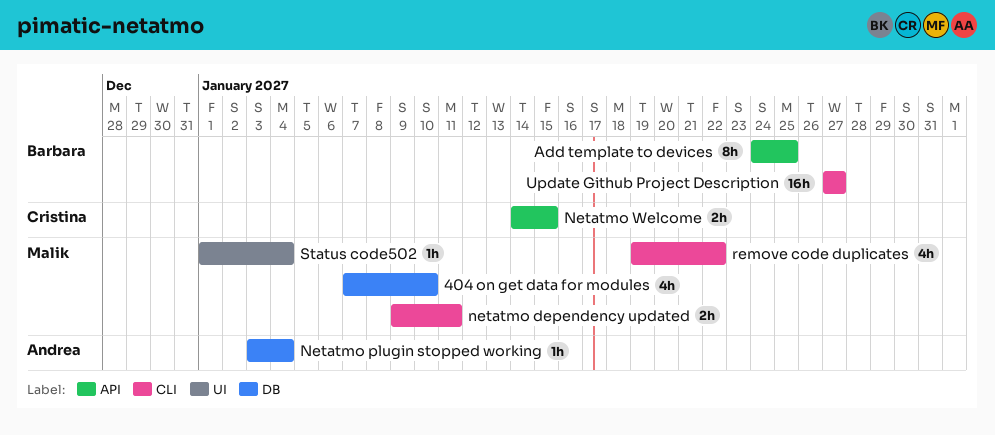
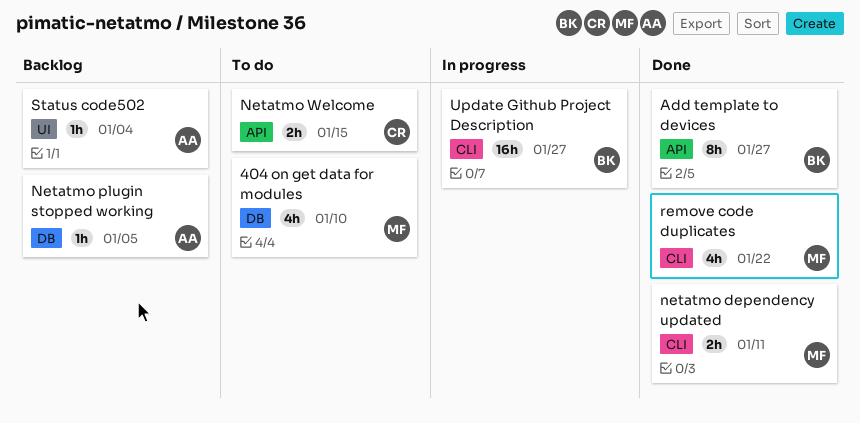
Add template to devices, due: Jan 25 -> Jan 27
Netatmo plugin stopped working, due: Jan 4 -> Jan 5
Status code502, owner: Malik -> Andrea

